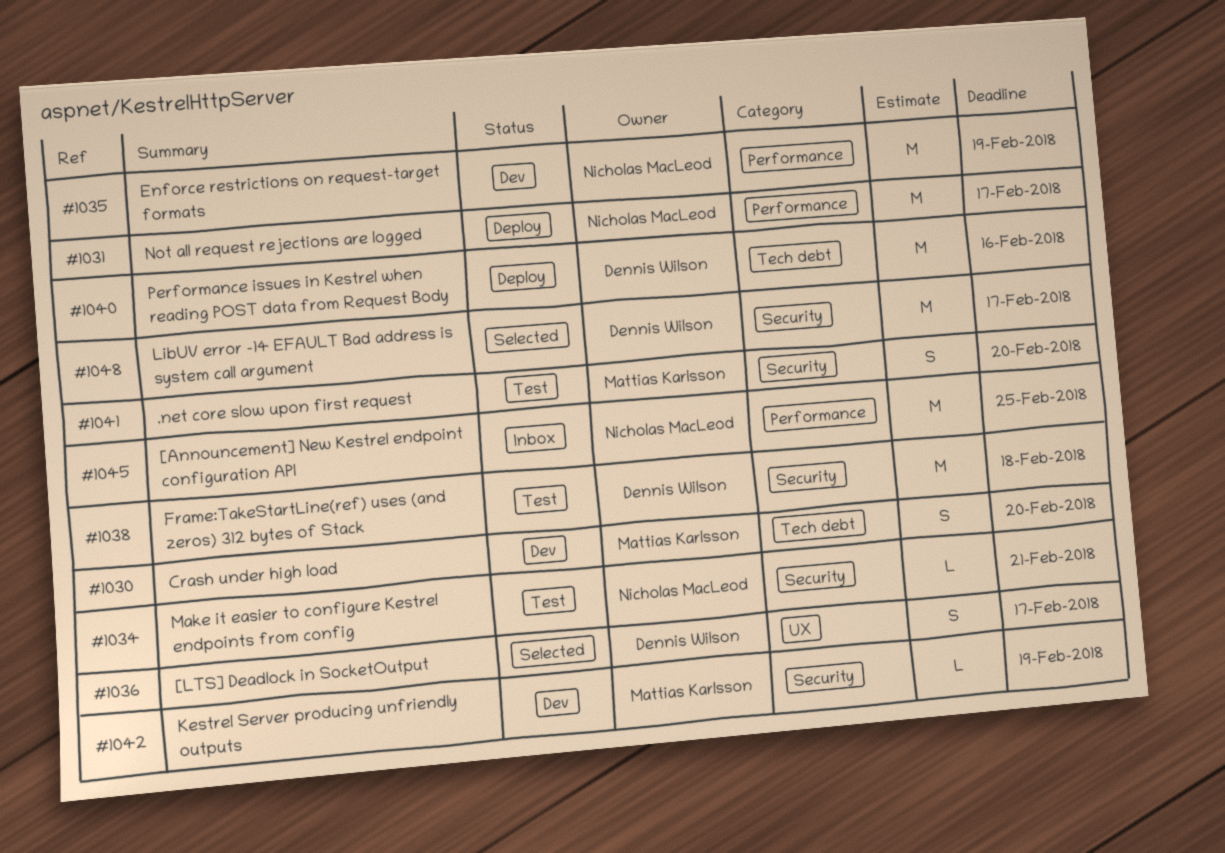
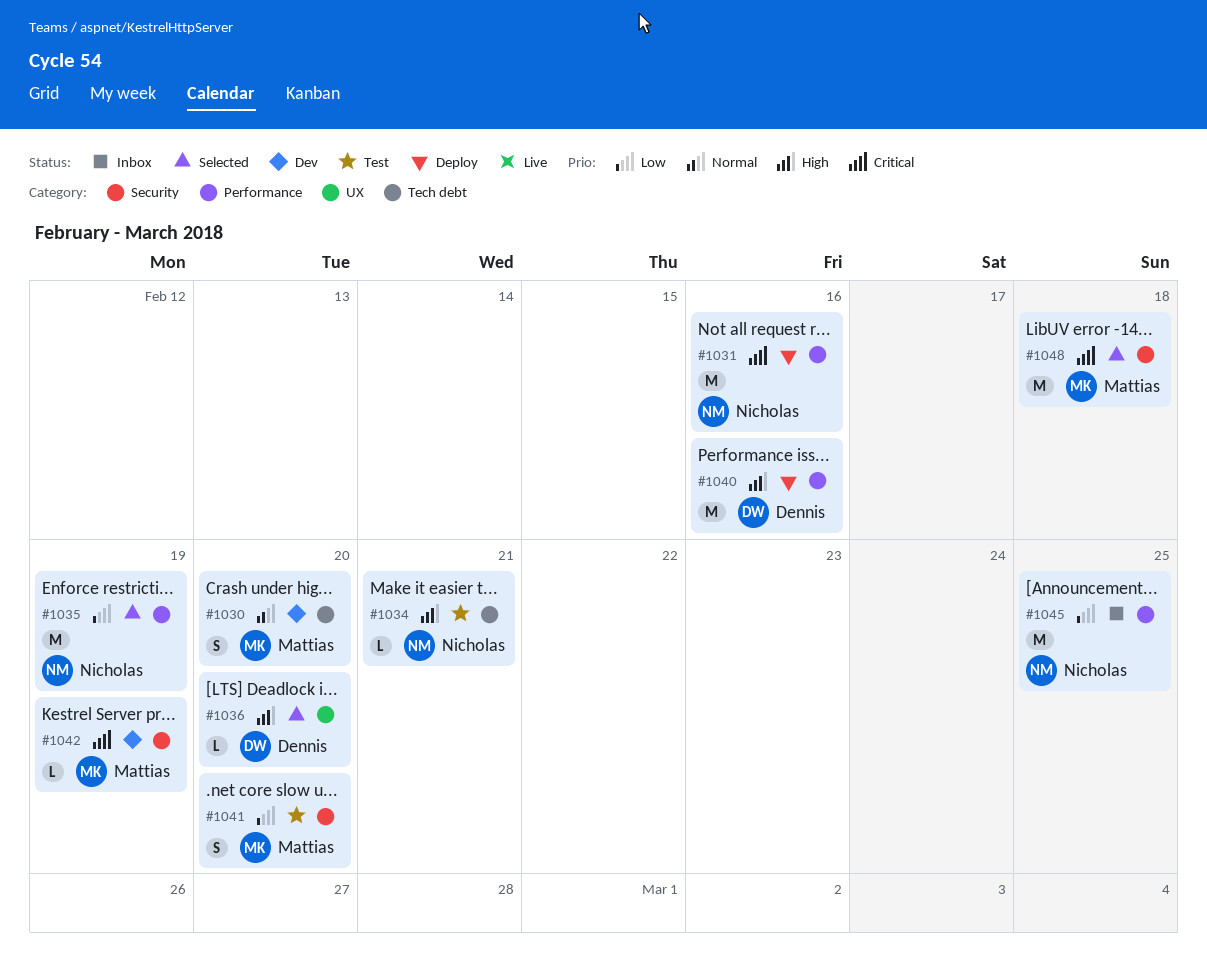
#1031, due: Feb 17 -> Feb 16
#1034, label: Security -> Tech debt
#1035, status: Dev -> Selected
#1036, estimate: S -> L
#1036, due: Feb 17 -> Feb 20
#1038: present -> none
#1040, label: Tech debt -> Performance
#1048, owner: Dennis Wilson -> Mattias Karlsson
#1048, due: Feb 17 -> Feb 18

